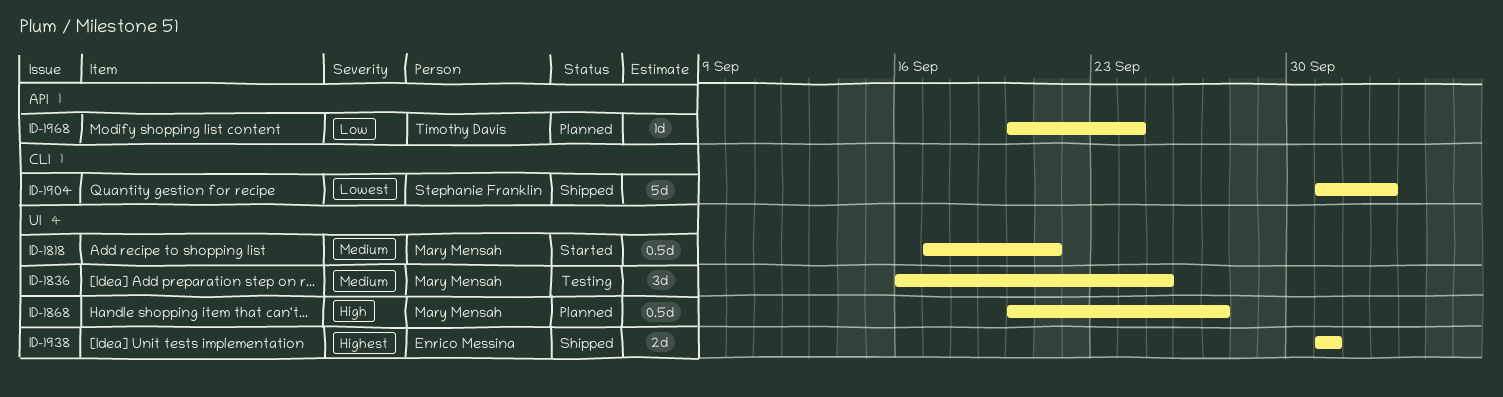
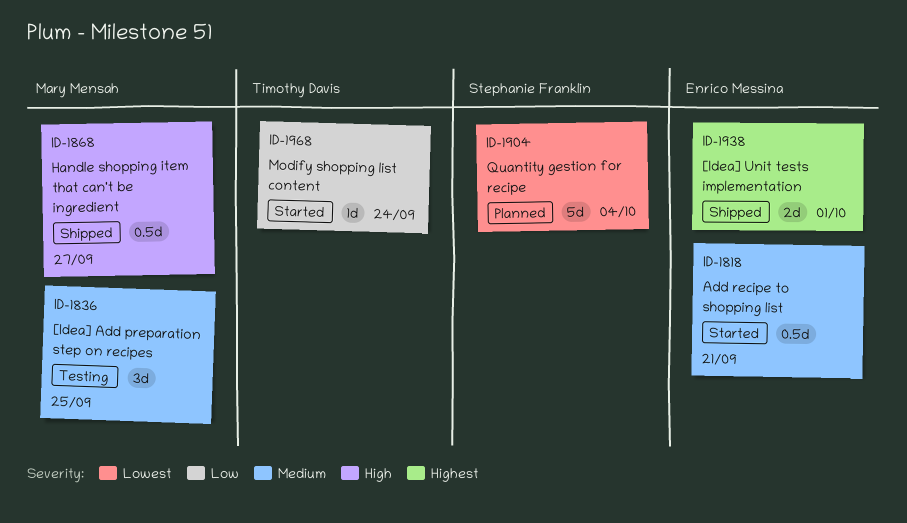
ID-1818, owner: Mary Mensah -> Enrico Messina
ID-1868, status: Planned -> Shipped
ID-1904, status: Shipped -> Planned
ID-1904, due: Oct 3 -> Oct 4
ID-1968, status: Planned -> Started

